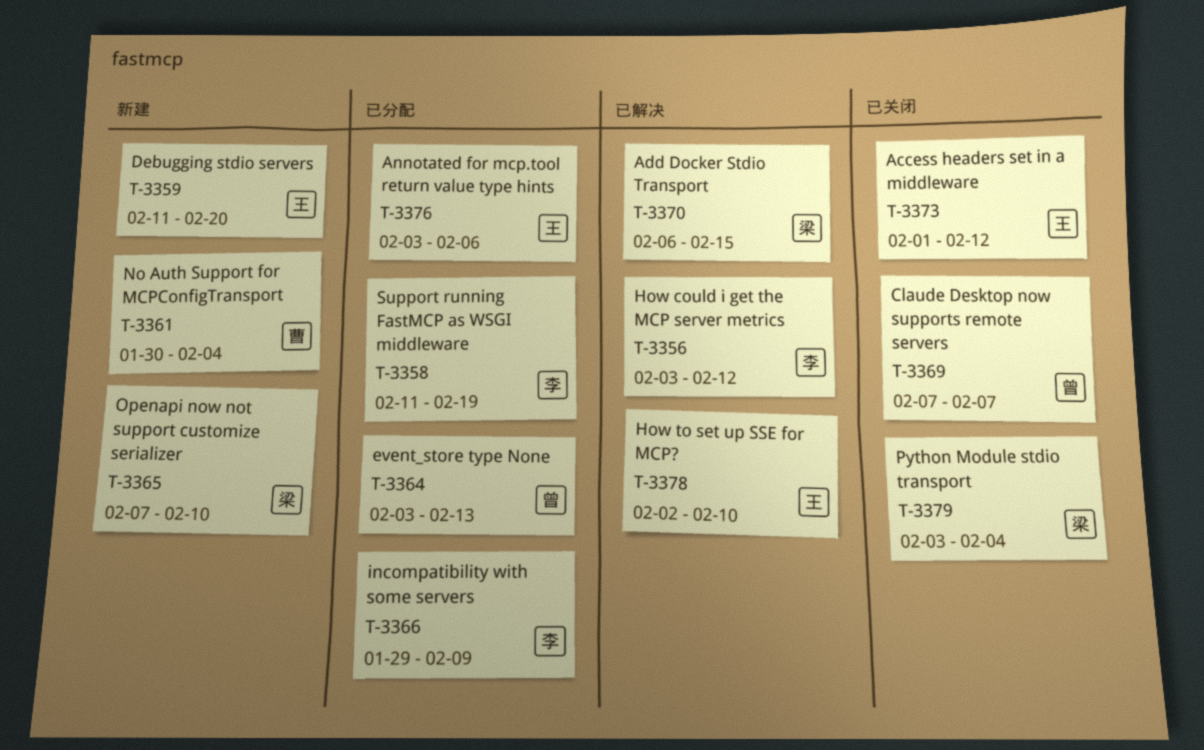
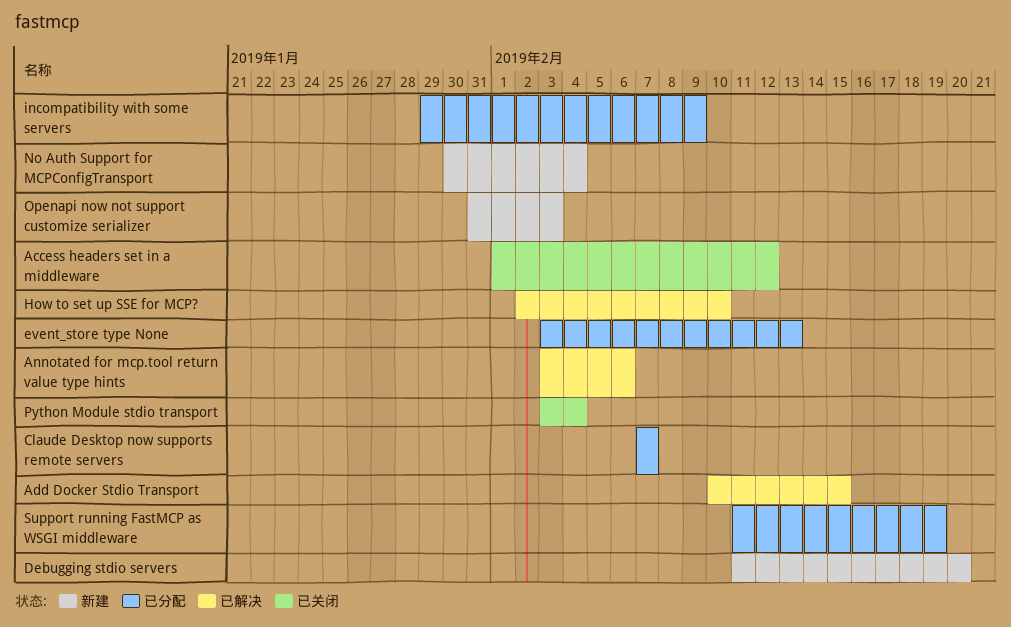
Add Docker Stdio Transport, start: Feb 6 -> Feb 10
Annotated for mcp.tool return value type hints, status: 已分配 -> 已解决
Claude Desktop now supports remote servers, status: 已关闭 -> 已分配
How could i get the MCP server metrics: present -> none
Openapi now not support customize serializer, start: Feb 7 -> Jan 31
Openapi now not support customize serializer, due: Feb 10 -> Feb 3

